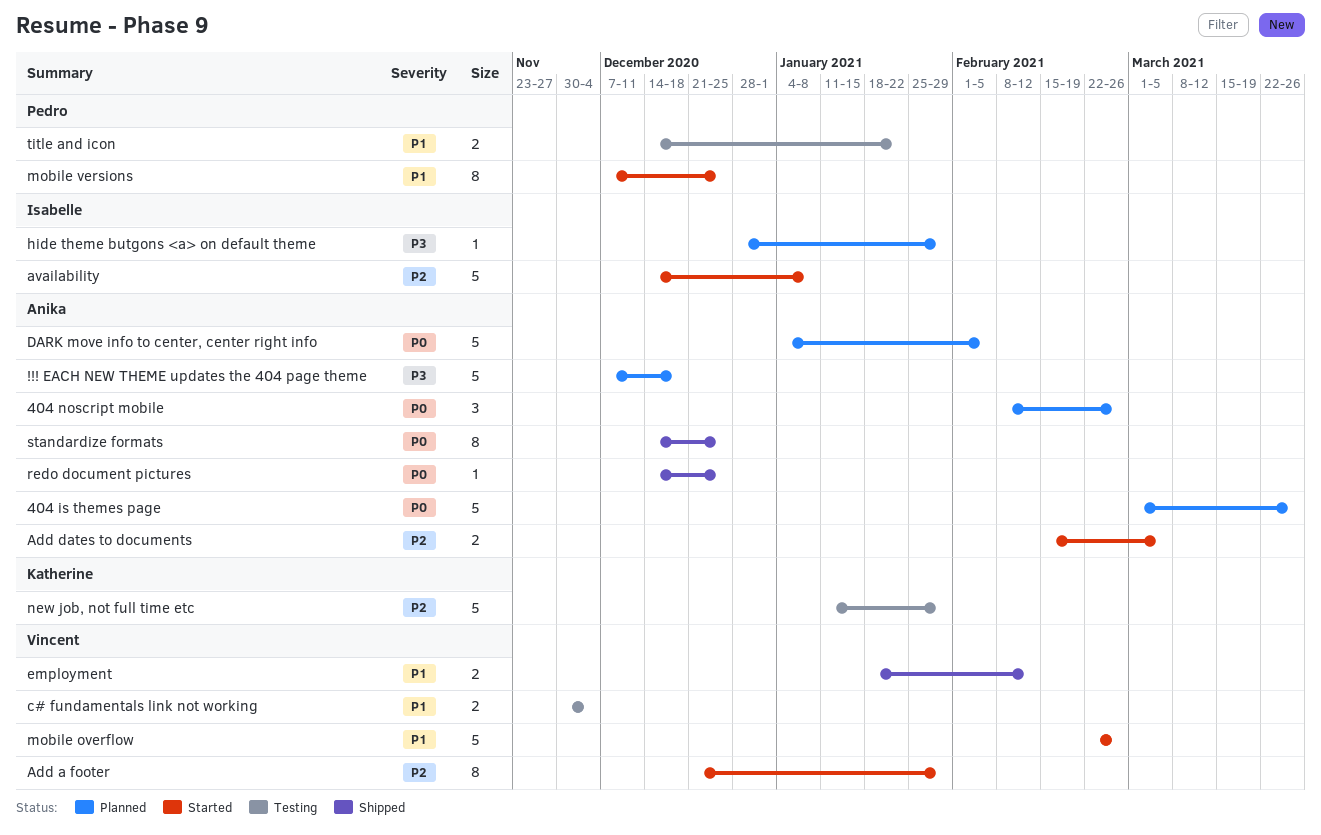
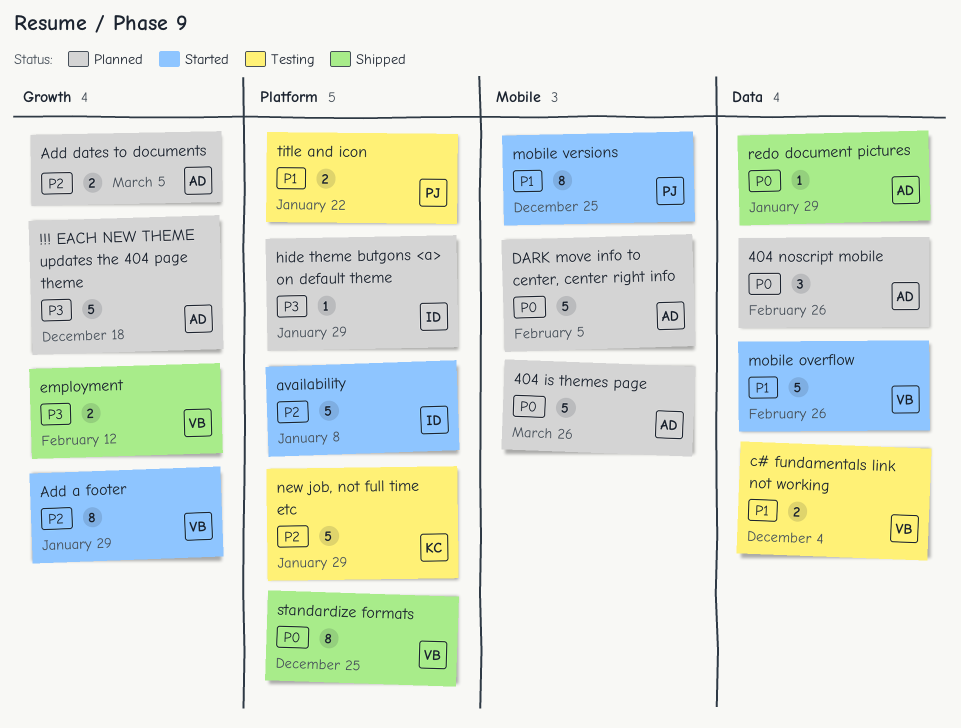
Add dates to documents, status: Started -> Planned
employment, priority: P1 -> P3
redo document pictures, due: Dec 25 -> Jan 29
standardize formats, owner: Anika -> Vincent

